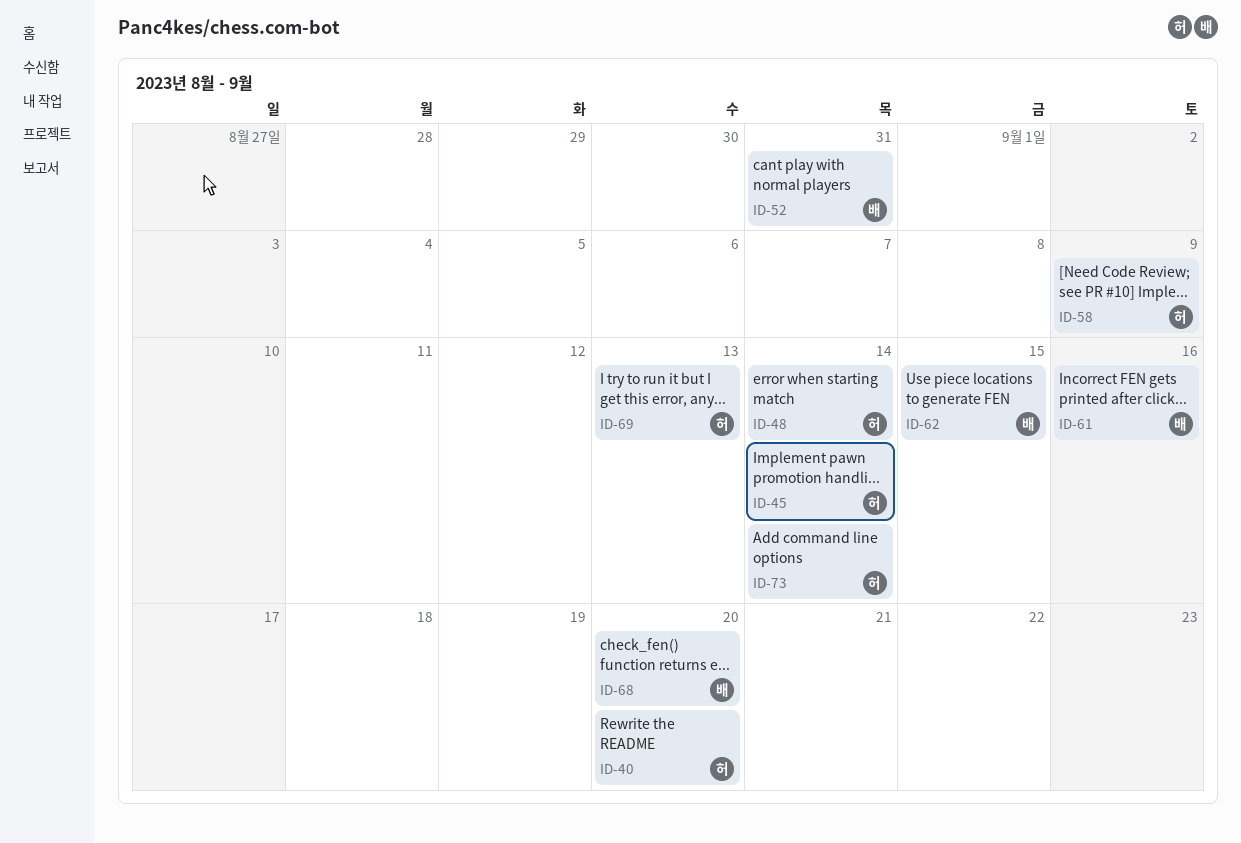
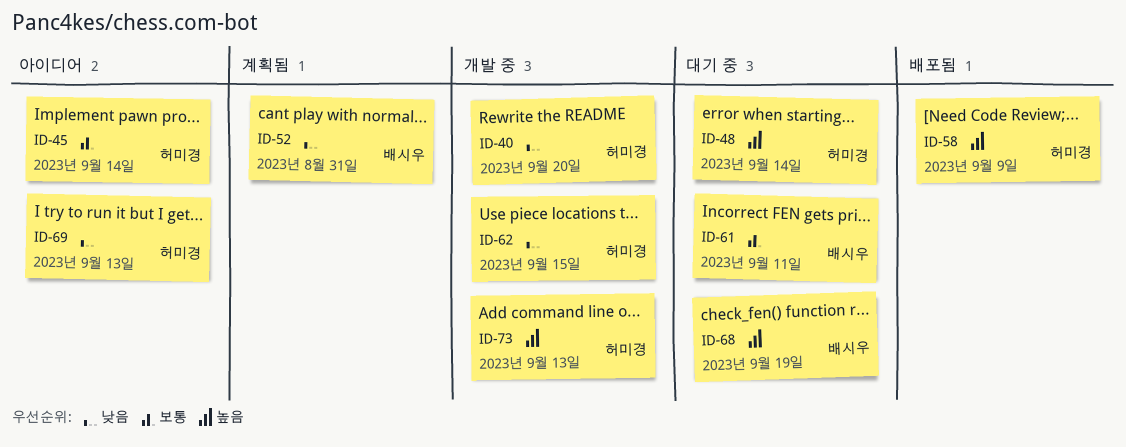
ID-61, due: Sep 16 -> Sep 11
ID-62, owner: 배시우 -> 허미경
ID-68, due: Sep 20 -> Sep 19
ID-73, due: Sep 14 -> Sep 13

